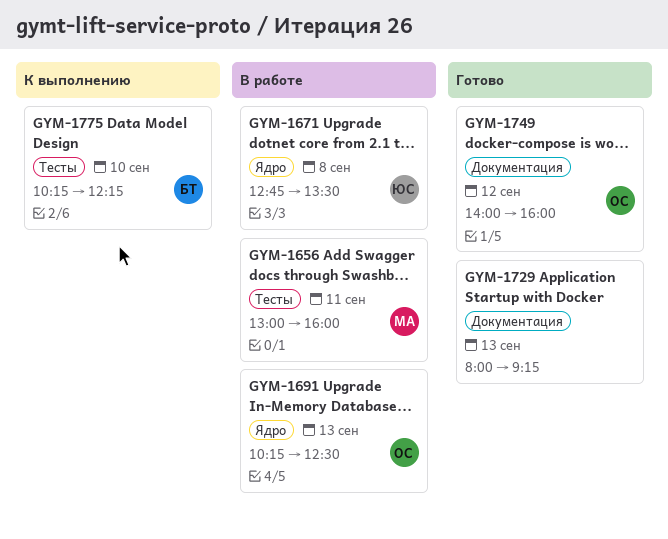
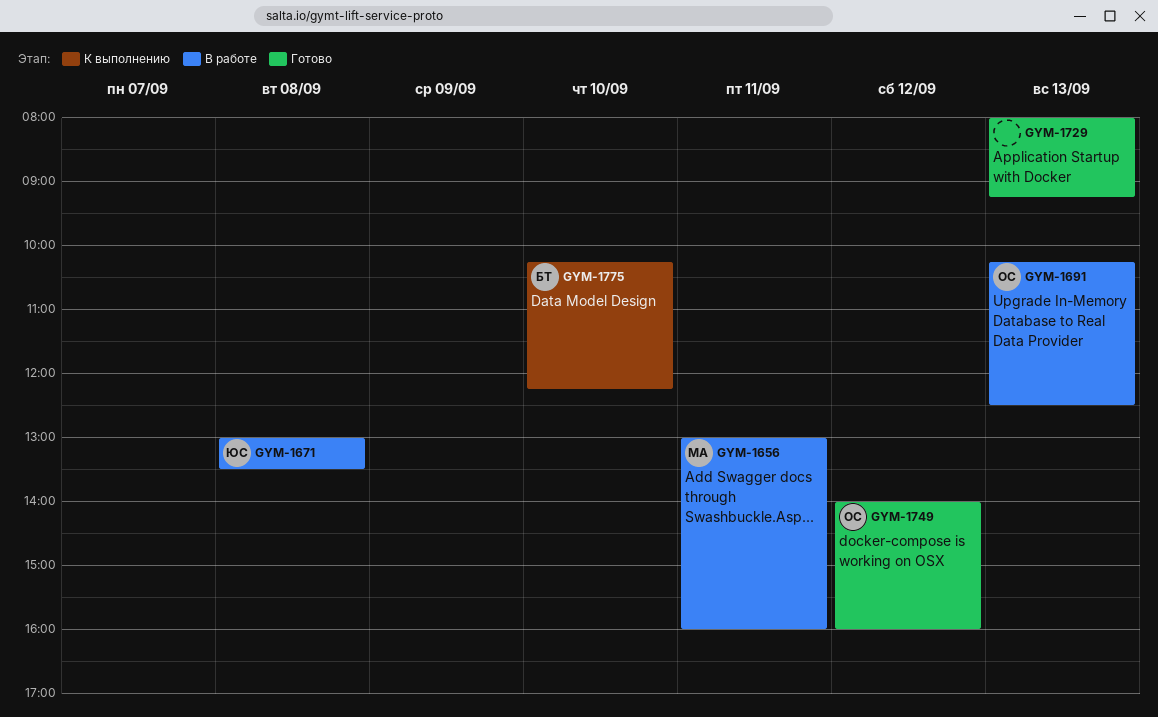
GYM-1671, begins: 12:45 -> 13:00

